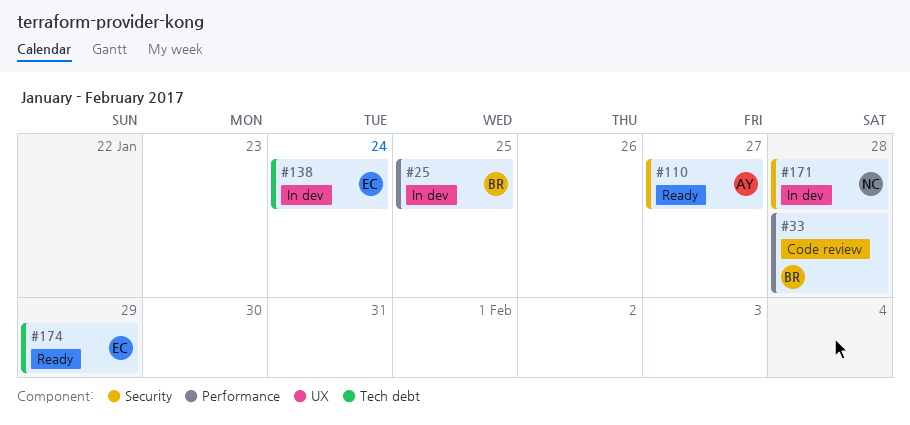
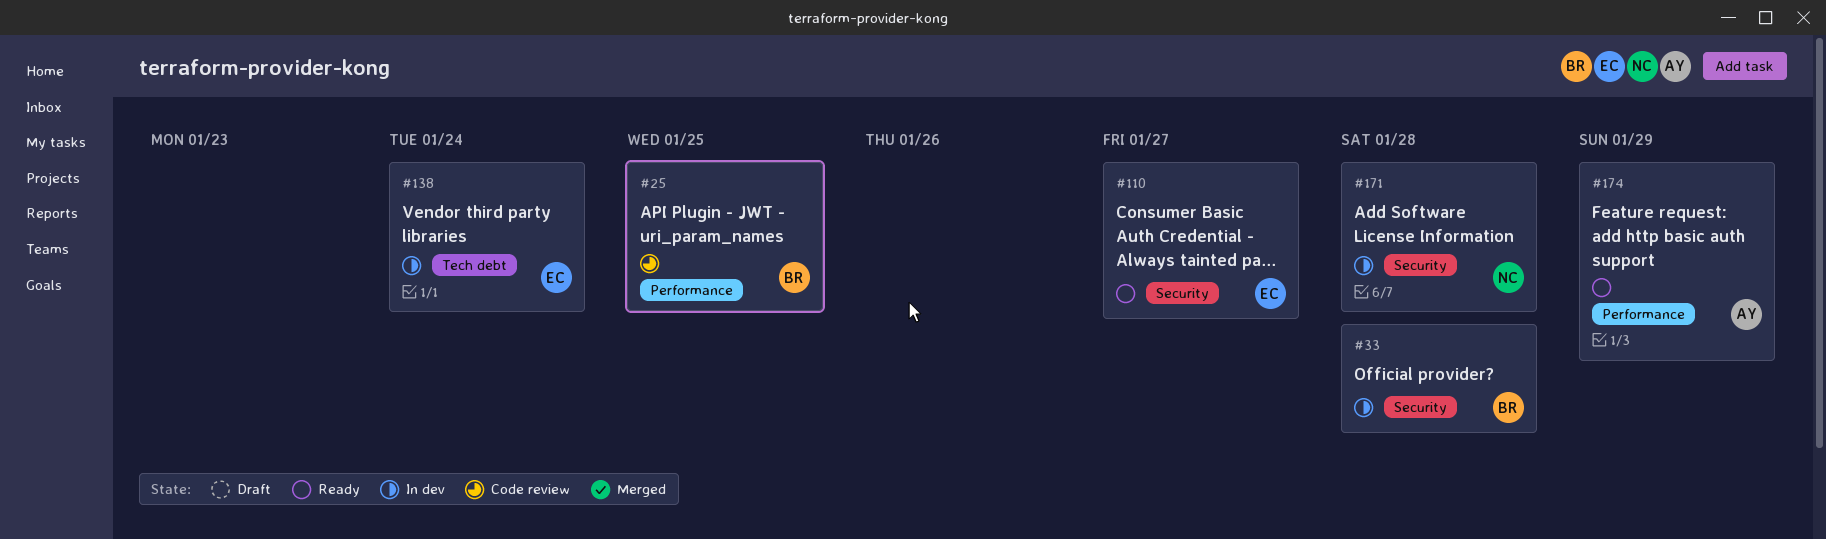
#25, status: In dev -> Code review
#33, status: Code review -> In dev
#33, label: Performance -> Security
#110, owner: AY -> EC
#174, owner: EC -> AY
#174, label: Tech debt -> Performance

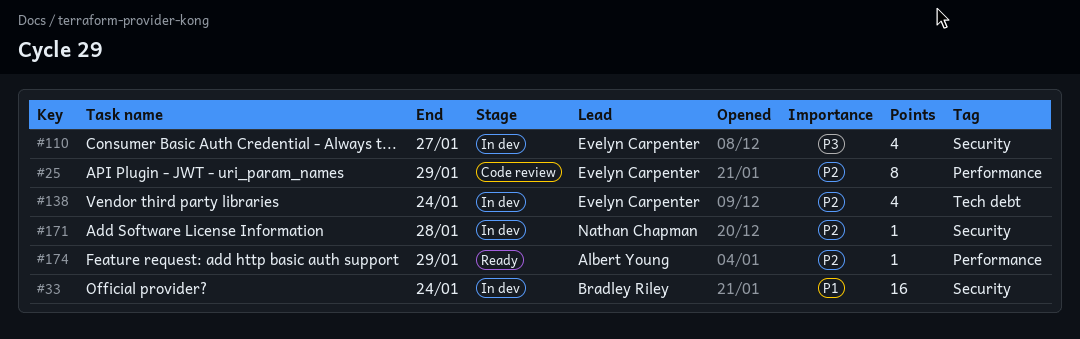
#25, owner: Bradley Riley -> Evelyn Carpenter
#25, due: Jan 25 -> Jan 29
#33, due: Jan 28 -> Jan 24
#110, status: Ready -> In dev

